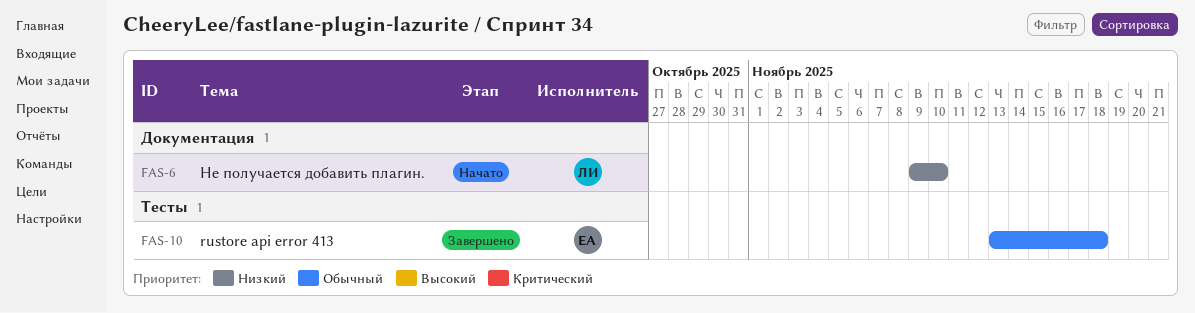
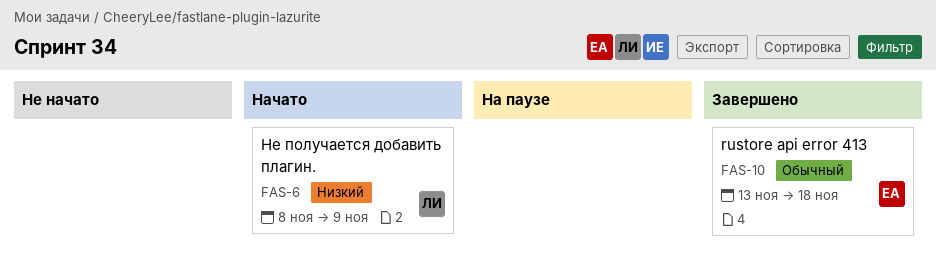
FAS-6, start: Nov 9 -> Nov 8
FAS-6, due: Nov 10 -> Nov 9

